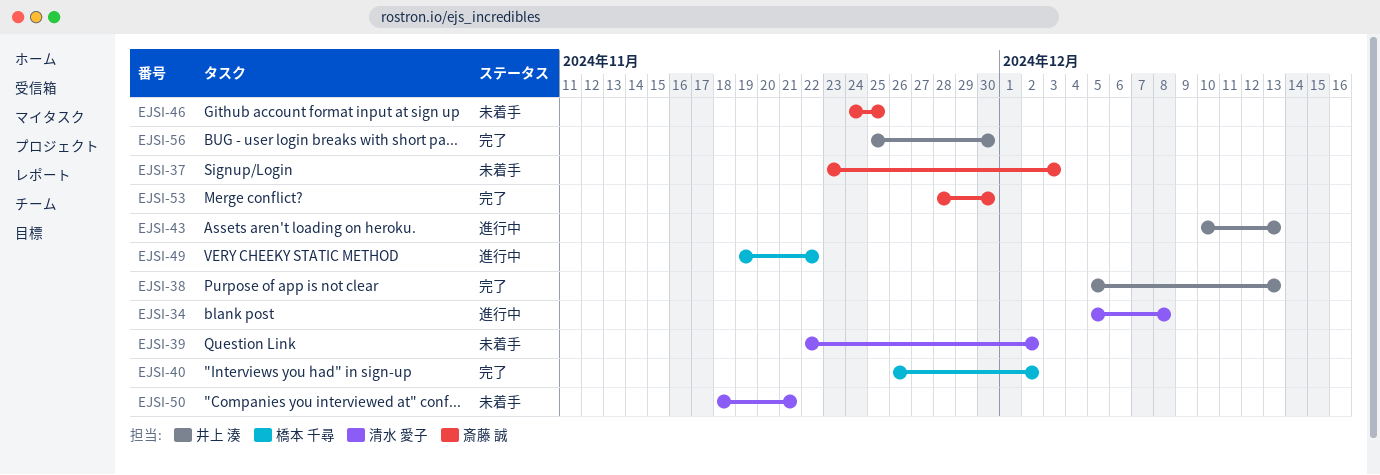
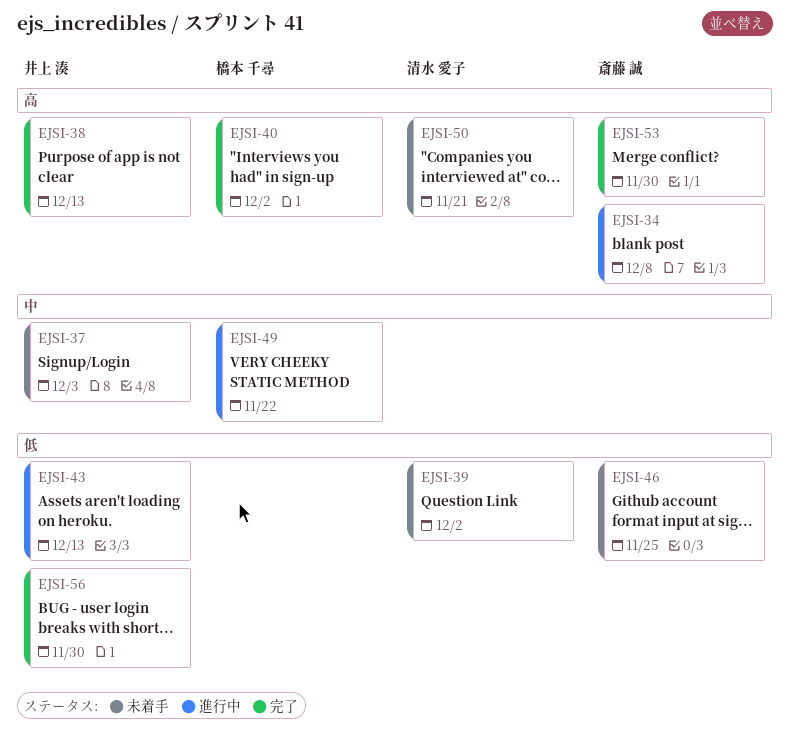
EJSI-34, owner: 清水 愛子 -> 斎藤 誠
EJSI-37, owner: 斎藤 誠 -> 井上 湊

